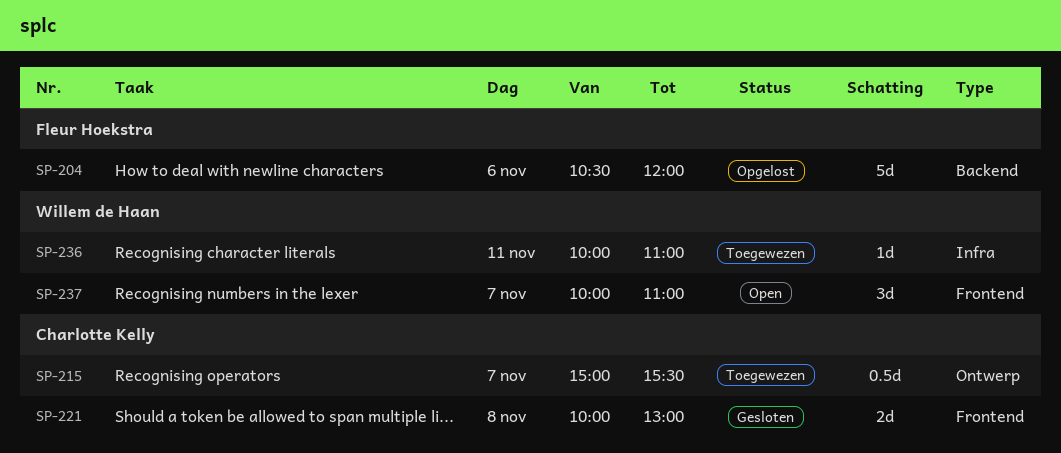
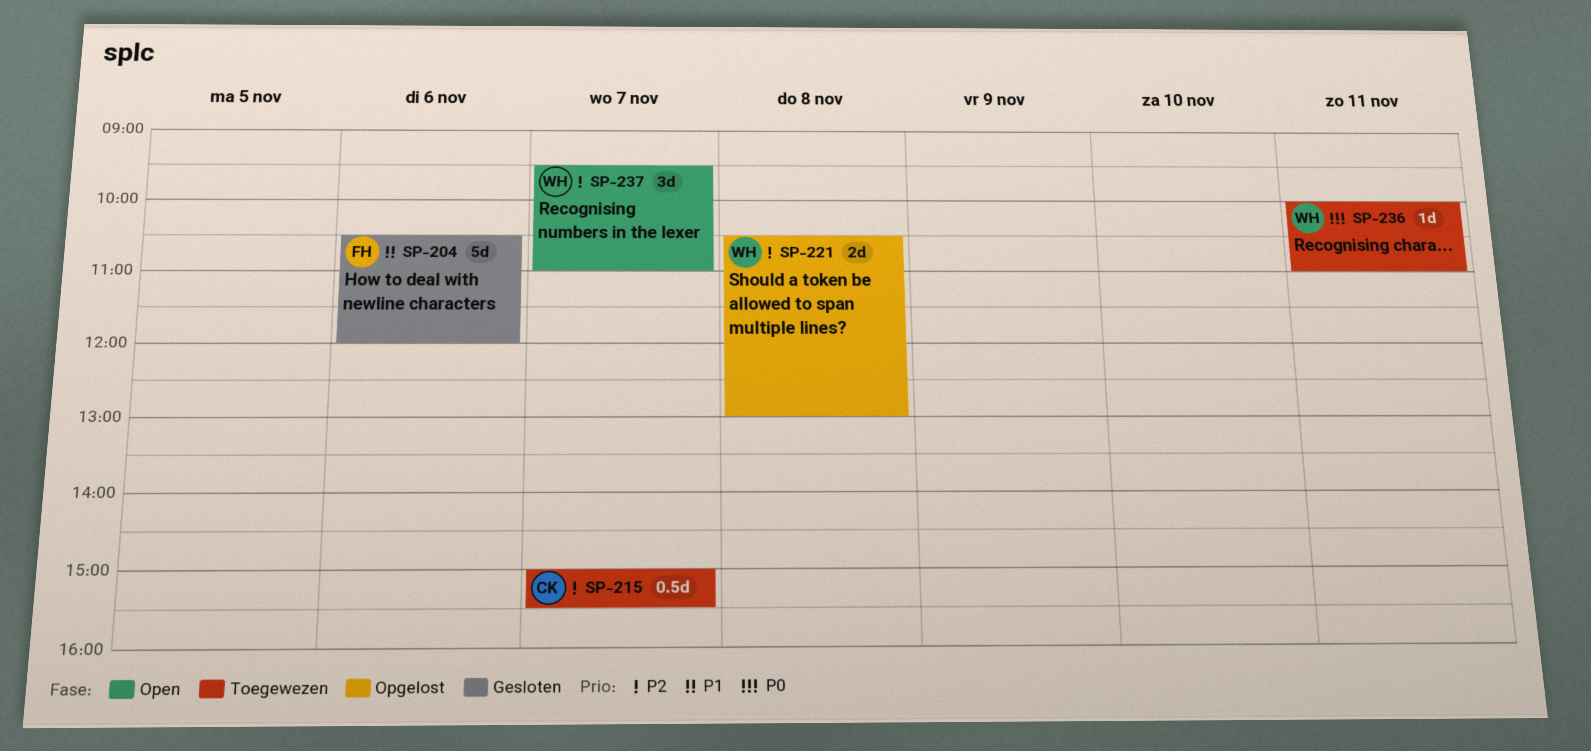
SP-204, status: Opgelost -> Gesloten
SP-221, status: Gesloten -> Opgelost
SP-221, owner: Charlotte Kelly -> Willem de Haan
SP-221, begins: 10:00 -> 10:30
SP-237, begins: 10:00 -> 09:30

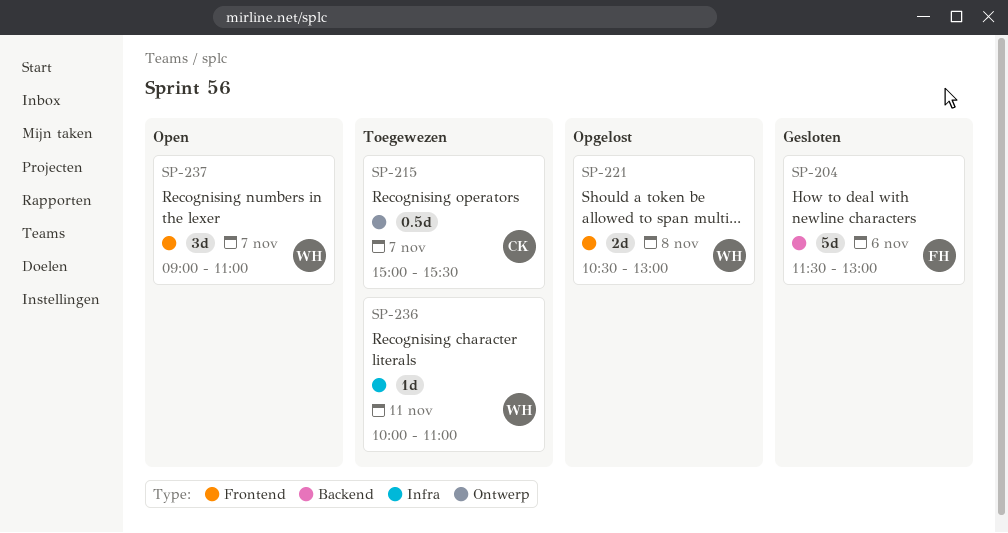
SP-204, begins: 10:30 -> 11:30
SP-204, ends: 12:00 -> 13:00
SP-237, begins: 09:30 -> 09:00

